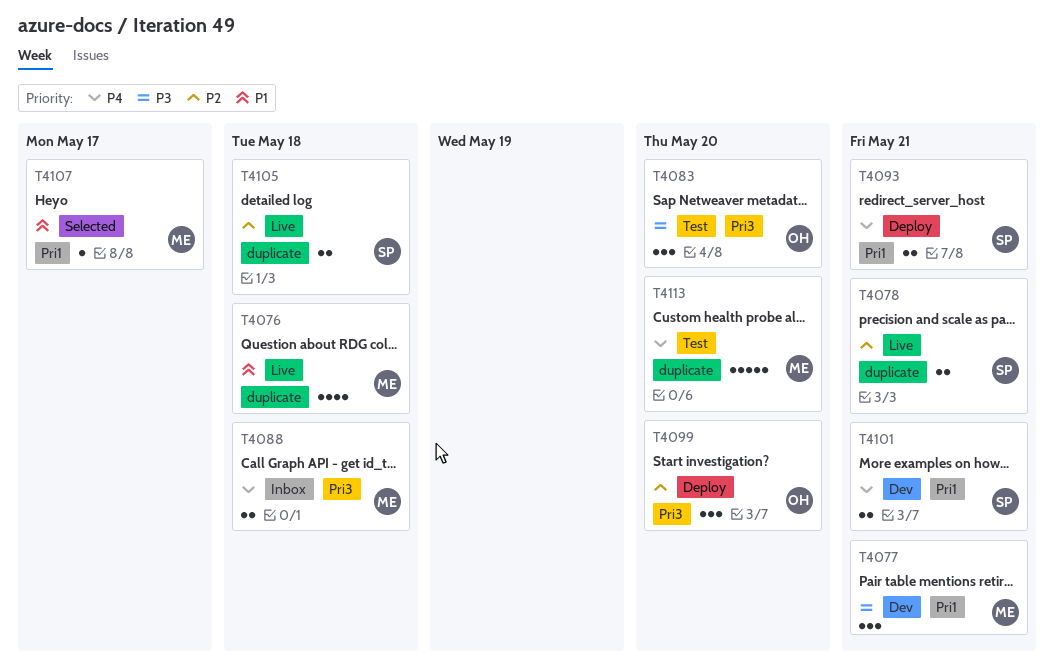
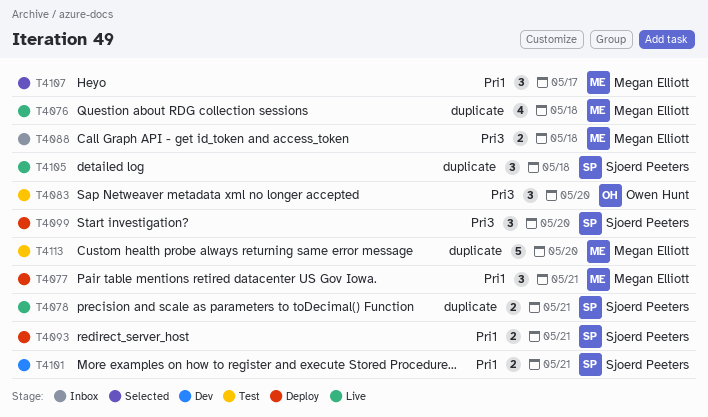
T4077, status: Dev -> Deploy
T4099, owner: Owen Hunt -> Sjoerd Peeters
T4105, estimate: 2 -> 3
T4107, estimate: 1 -> 3

